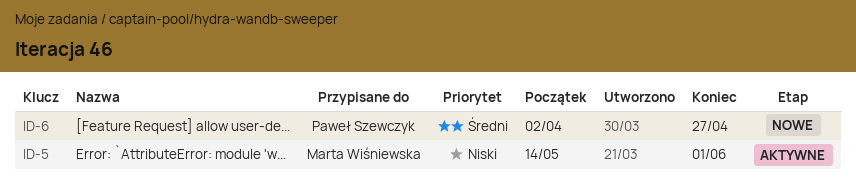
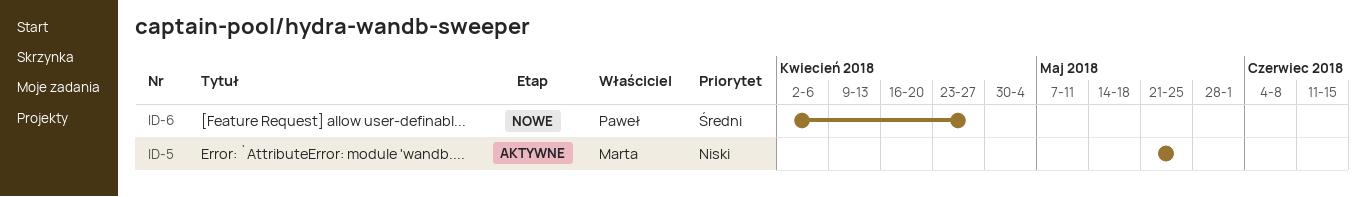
ID-5, start: May 14 -> May 21
ID-5, due: Jun 1 -> May 25

